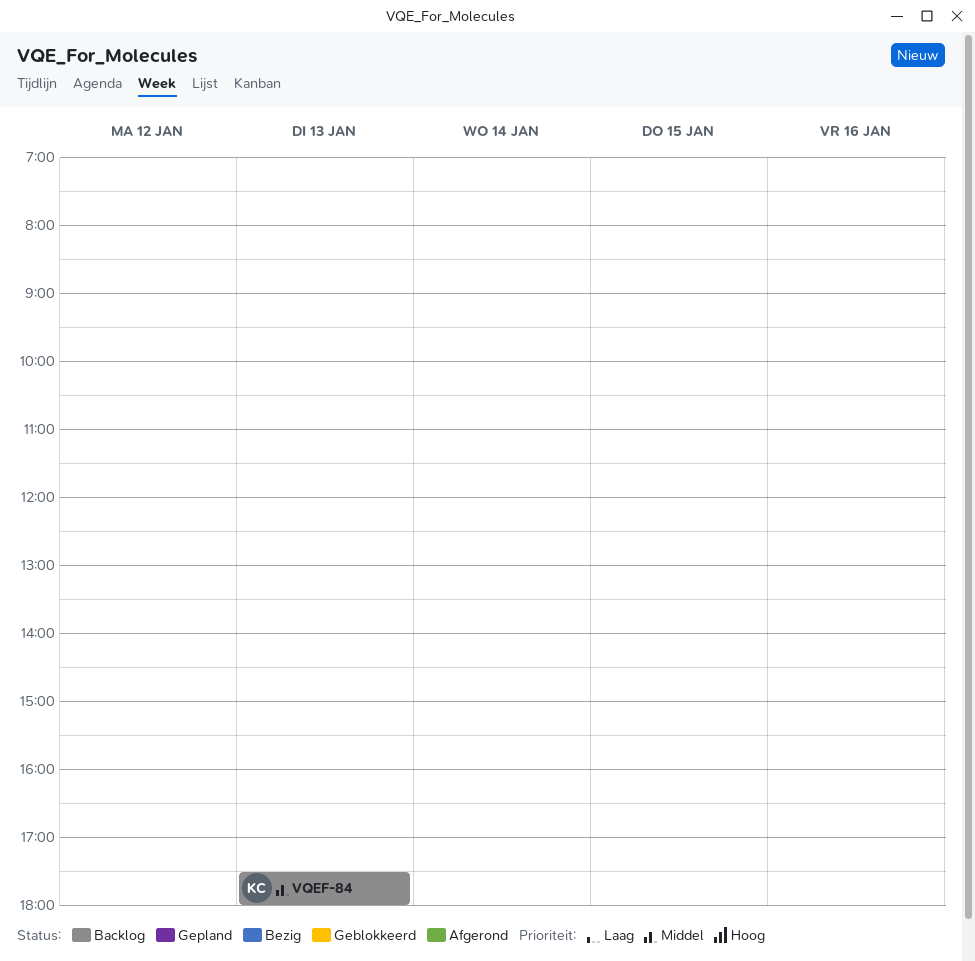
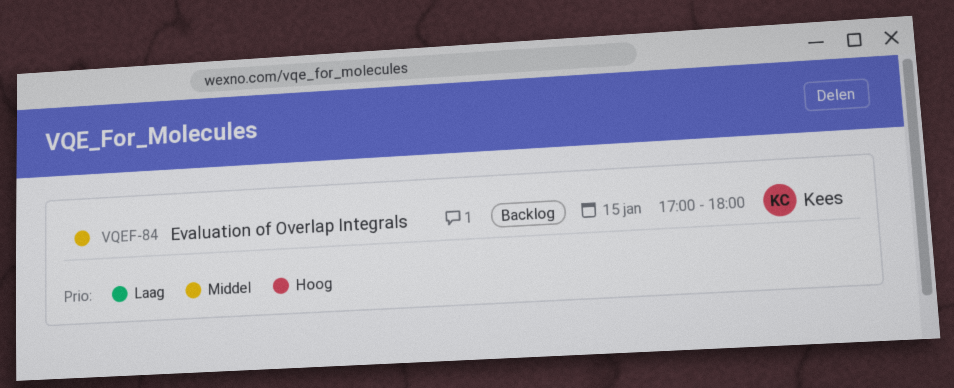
VQEF-84, day: Jan 13 -> Jan 15
VQEF-84, begins: 17:30 -> 17:00

